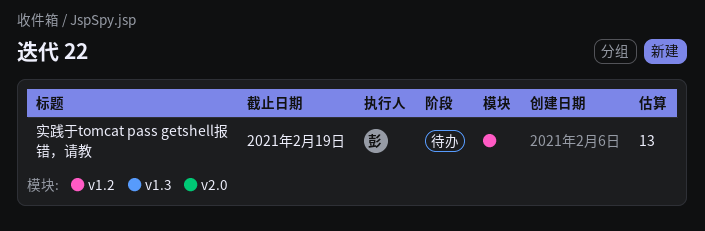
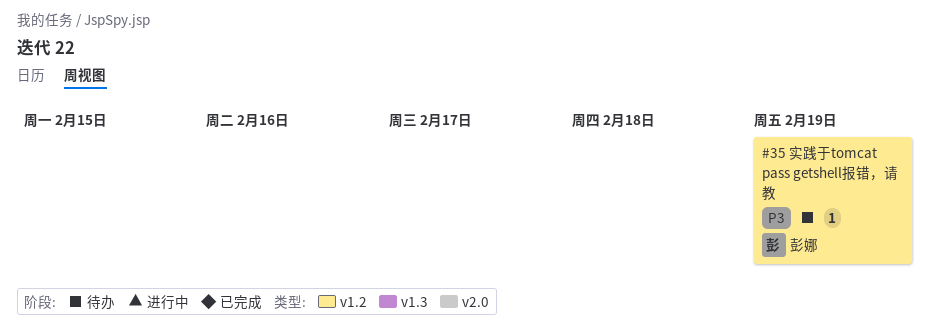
实践于tomcat pass getshell报错，请教, estimate: 13 -> 1

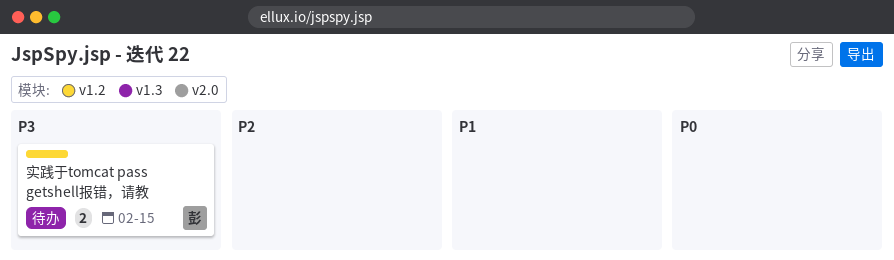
实践于tomcat pass getshell报错，请教, estimate: 1 -> 2
实践于tomcat pass getshell报错，请教, due: Feb 19 -> Feb 15

